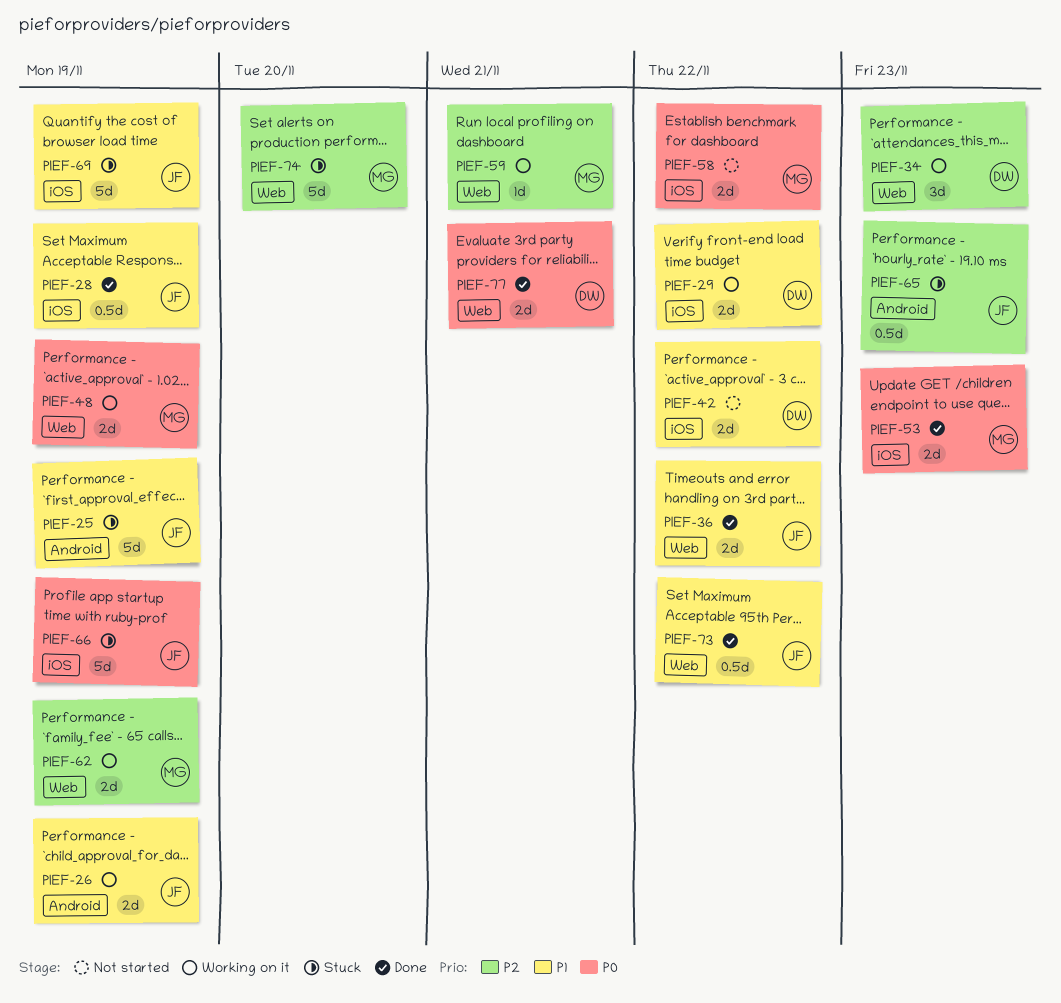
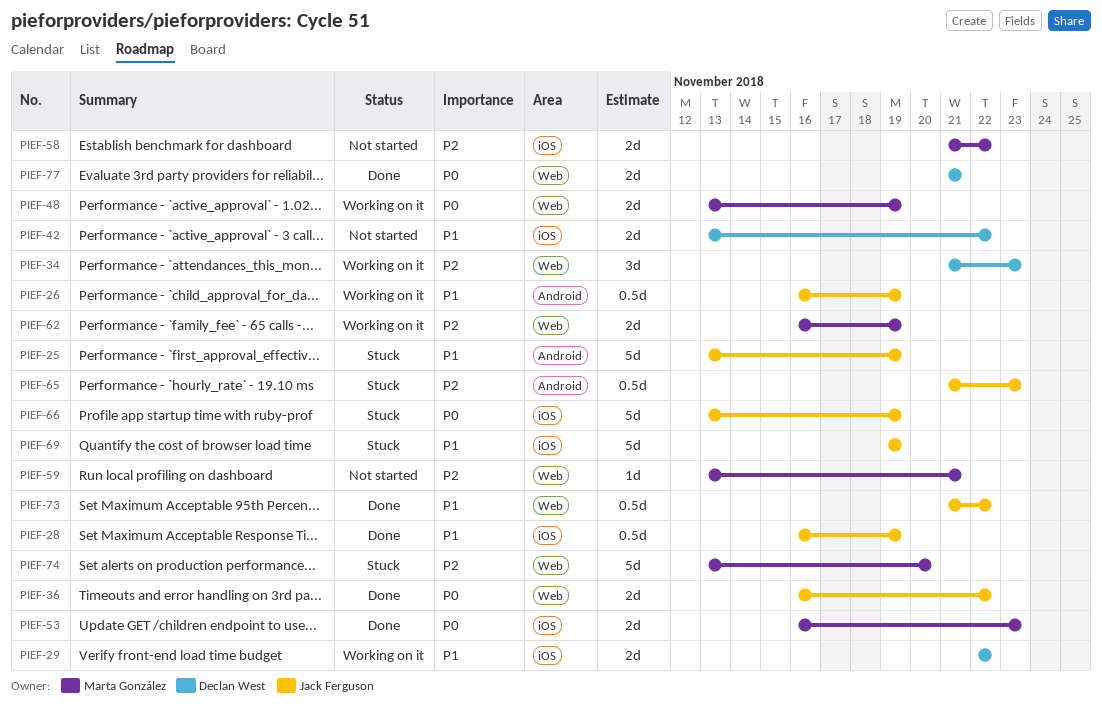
PIEF-26, estimate: 2d -> 0.5d
PIEF-36, priority: P1 -> P0
PIEF-58, priority: P0 -> P2
PIEF-59, status: Working on it -> Not started

